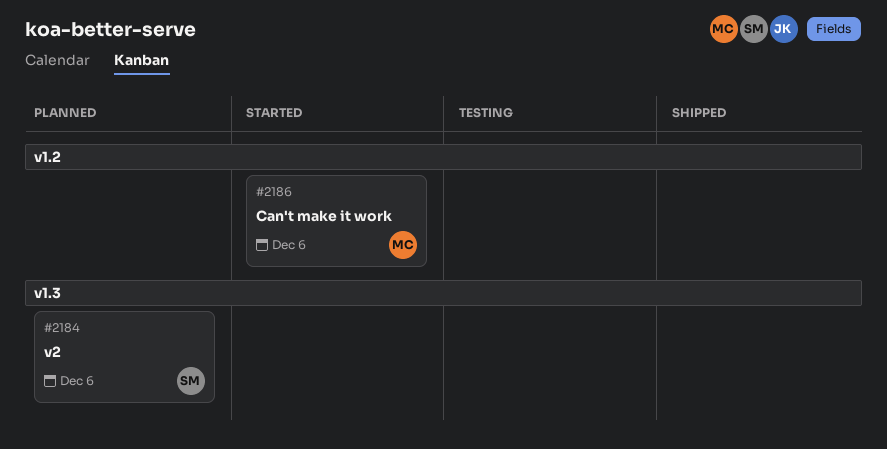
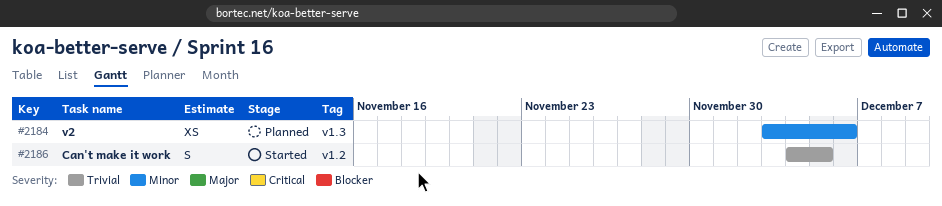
#2186, due: Dec 6 -> Dec 5

